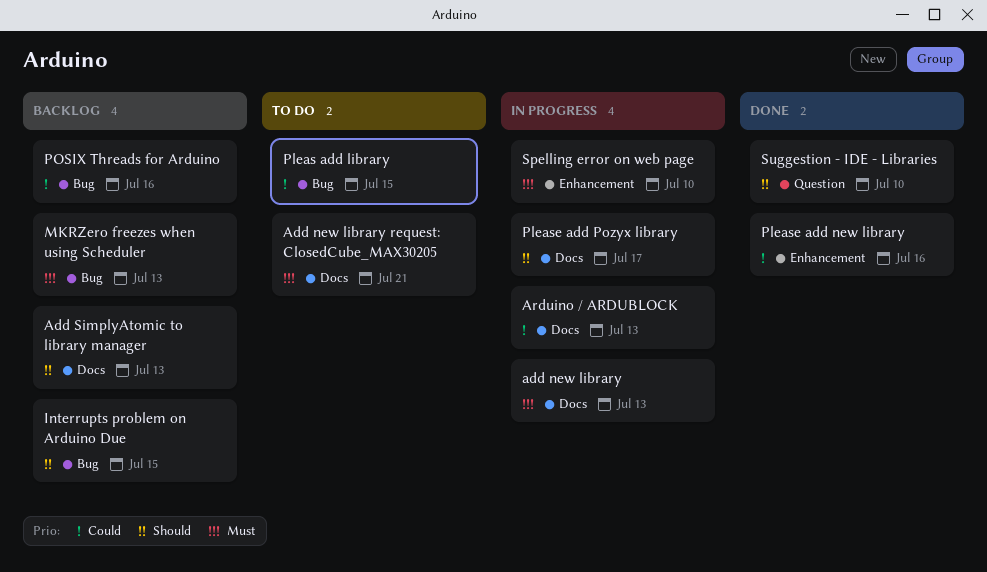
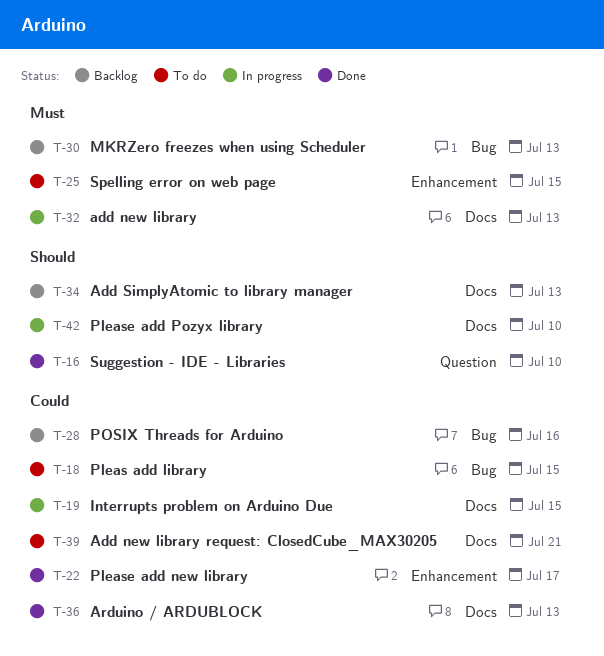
Add new library request: ClosedCube_MAX30205, priority: Must -> Could
Arduino / ARDUBLOCK, status: In progress -> Done
Interrupts problem on Arduino Due, status: Backlog -> In progress
Interrupts problem on Arduino Due, priority: Should -> Could
Interrupts problem on Arduino Due, label: Bug -> Docs
Please add new library, due: Jul 16 -> Jul 17
Please add Pozyx library, due: Jul 17 -> Jul 10
Spelling error on web page, status: In progress -> To do
Spelling error on web page, due: Jul 10 -> Jul 15

